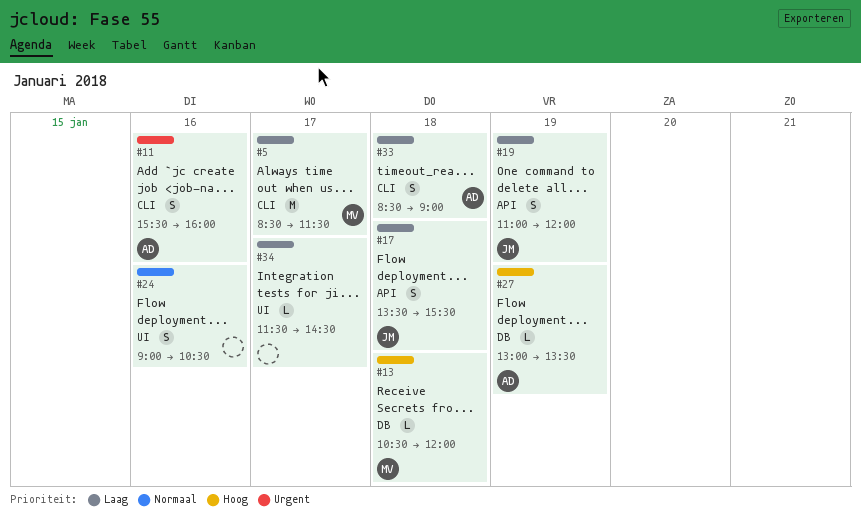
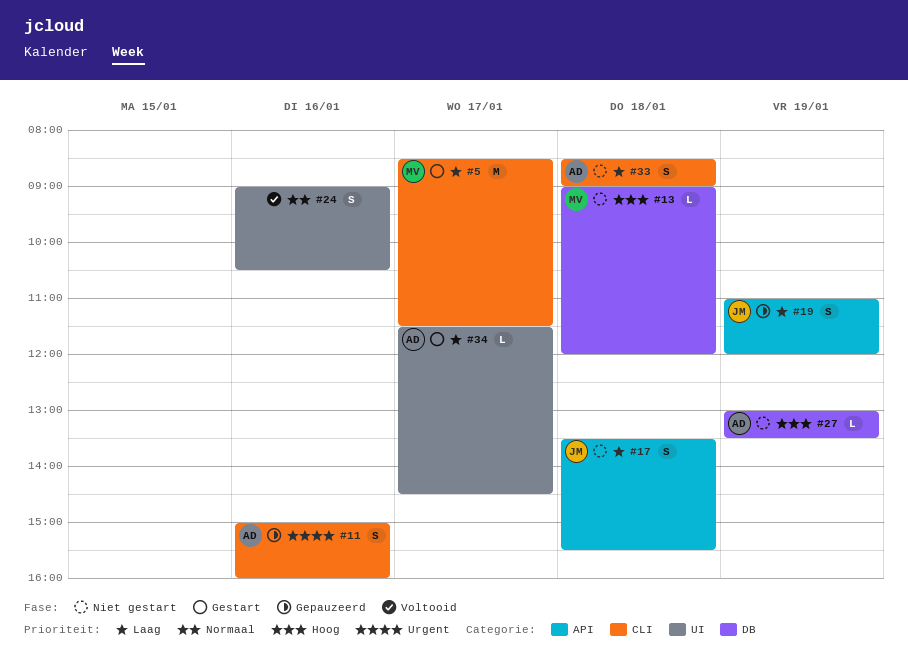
#11, begins: 15:30 -> 15:00
#13, begins: 10:30 -> 09:00
#34, owner: none -> AD

